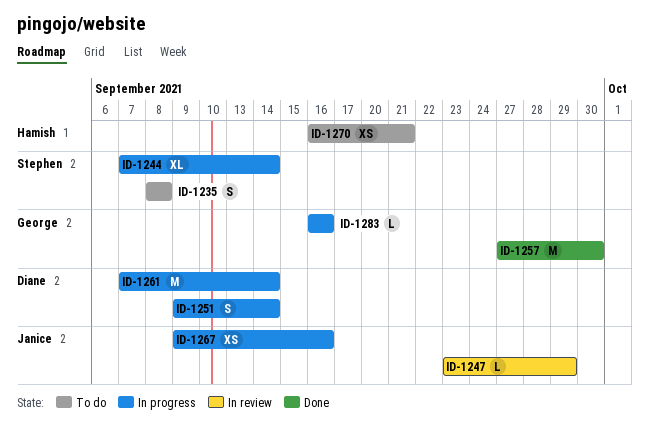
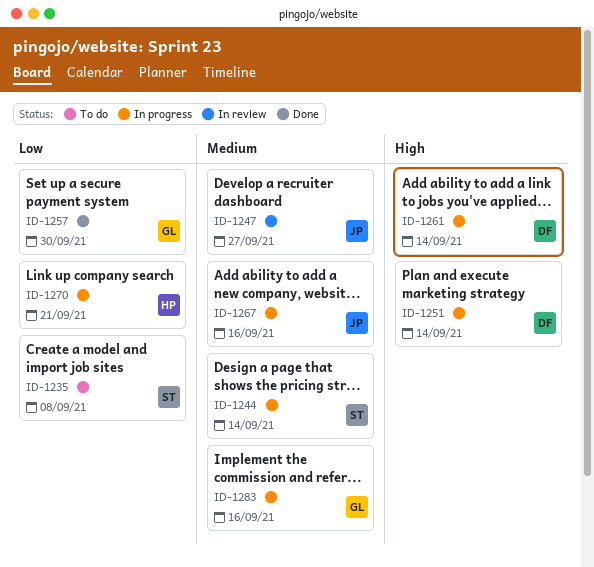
ID-1247, due: Sep 29 -> Sep 27
ID-1270, status: To do -> In progress

